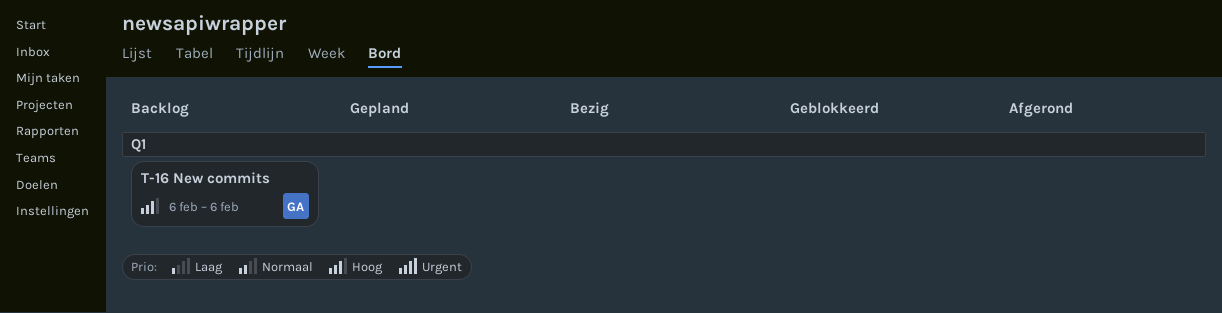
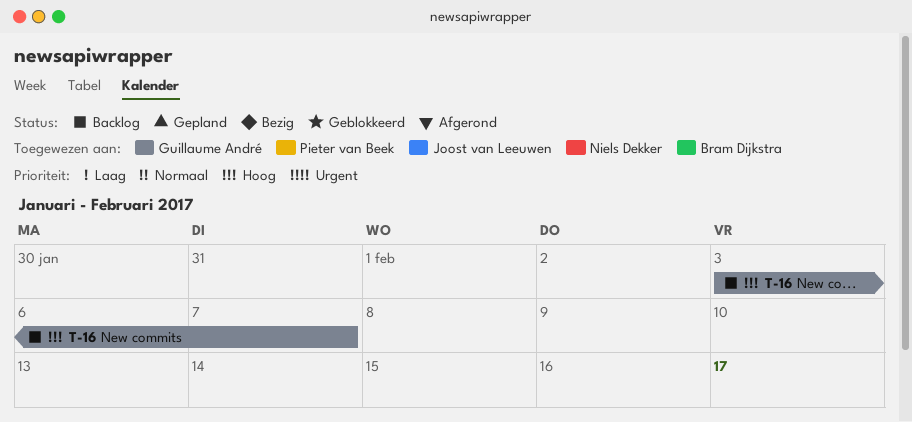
T-16, start: Feb 6 -> Feb 3
T-16, due: Feb 6 -> Feb 7

